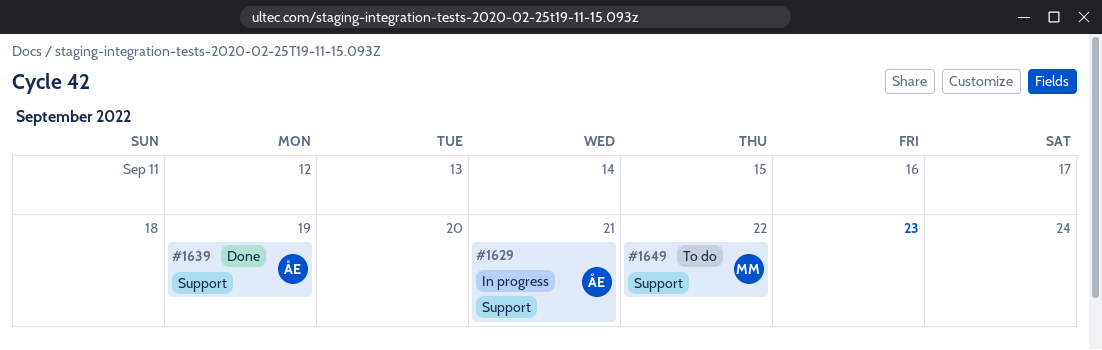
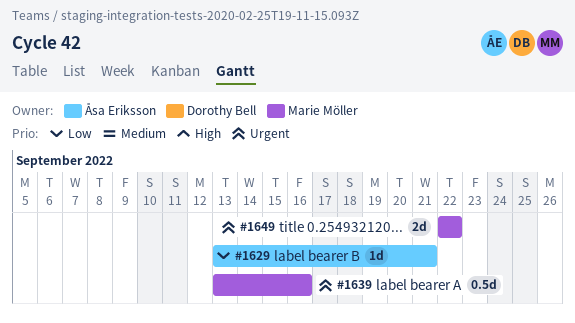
#1639, owner: Åsa Eriksson -> Marie Möller
#1639, due: Sep 19 -> Sep 16

